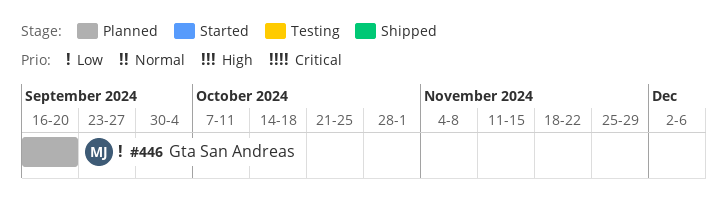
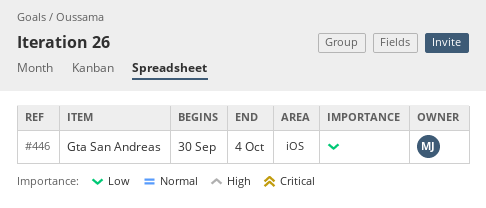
#446, start: Sep 16 -> Sep 30
#446, due: Sep 20 -> Oct 4

